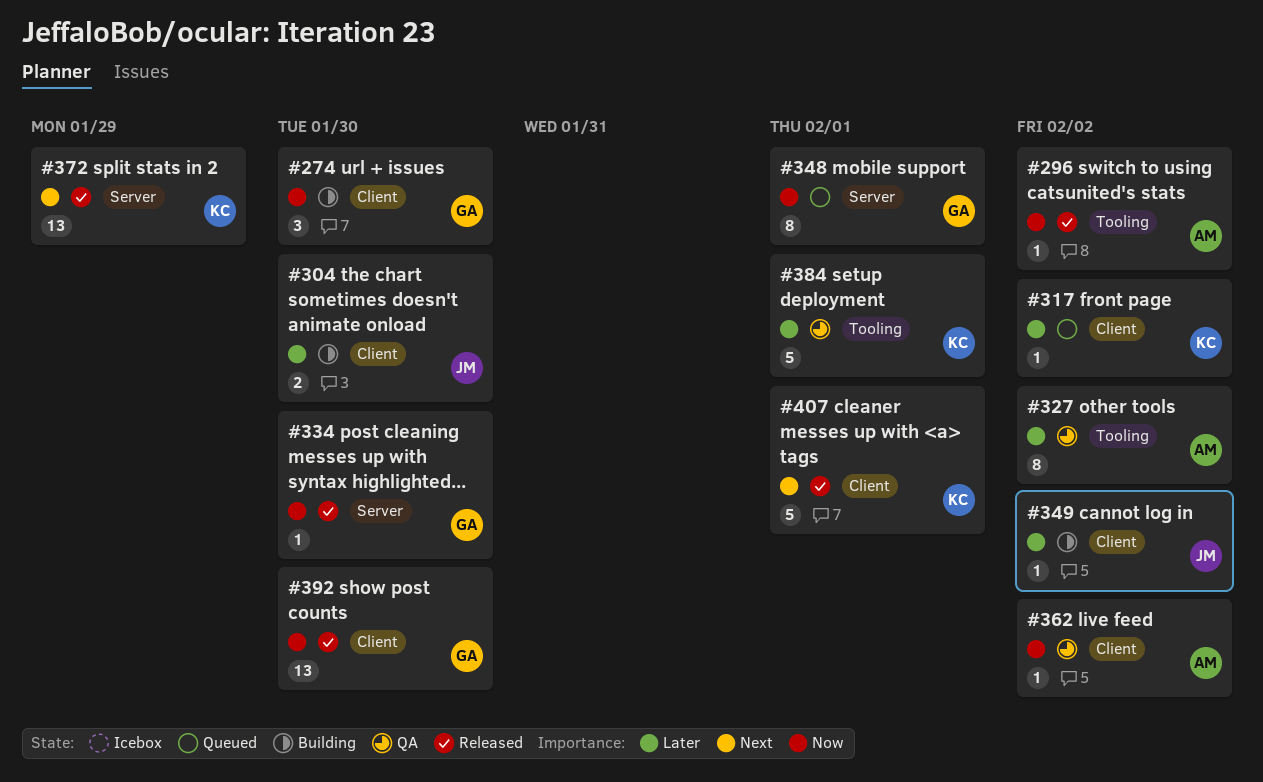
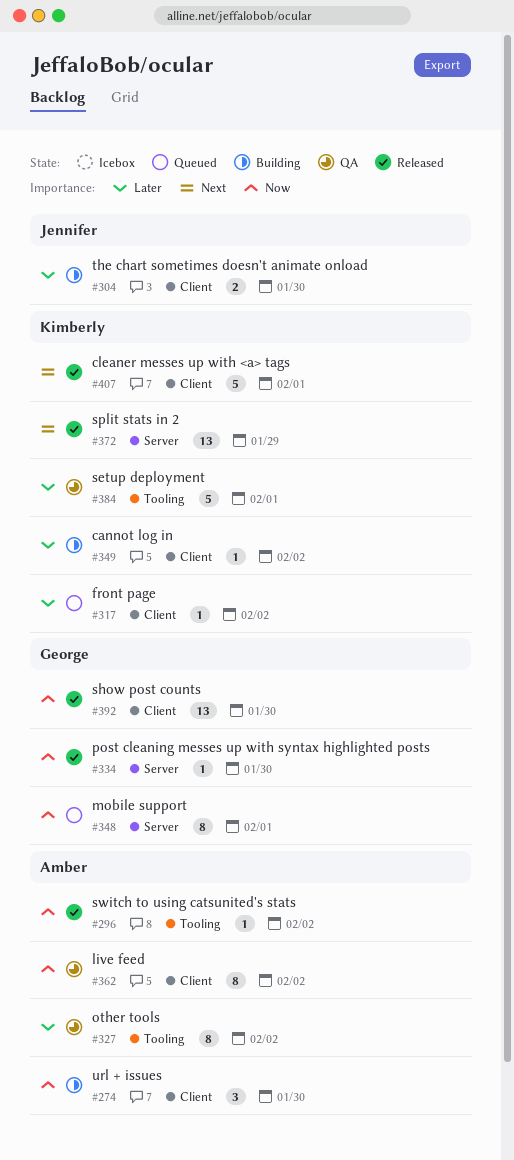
#274, owner: George -> Amber
#349, owner: Jennifer -> Kimberly
#362, estimate: 1 -> 8

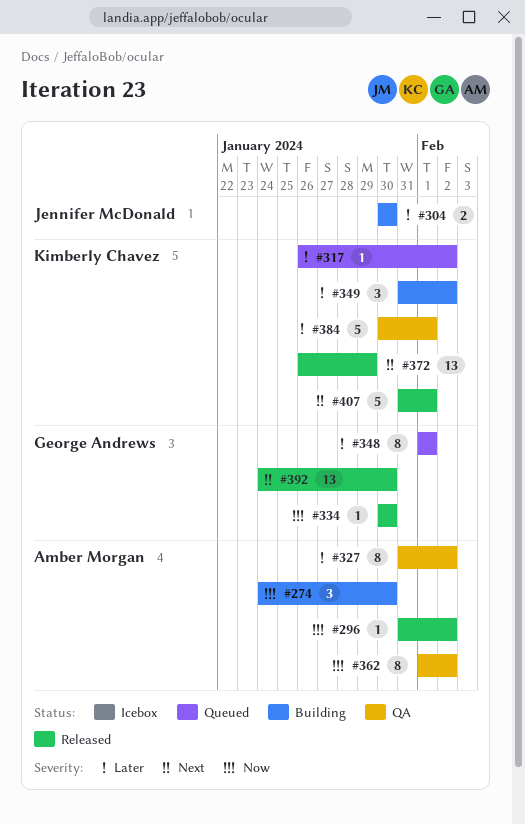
#348, priority: Now -> Later
#349, estimate: 1 -> 3
#392, priority: Now -> Next

